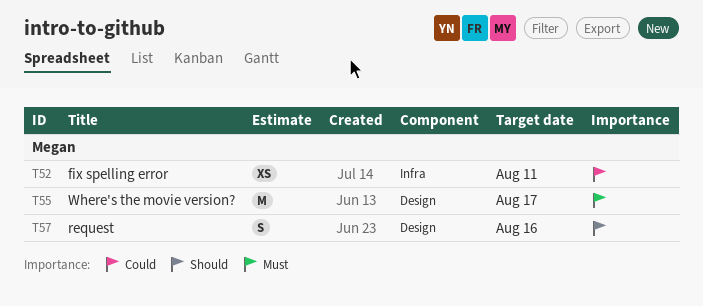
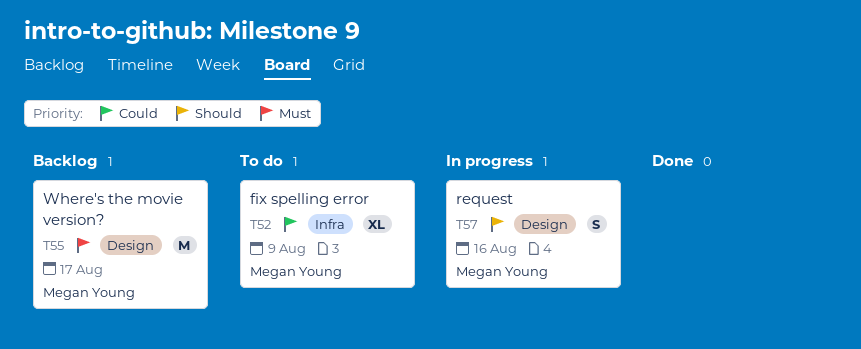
T52, estimate: XS -> XL
T52, due: Aug 11 -> Aug 9

